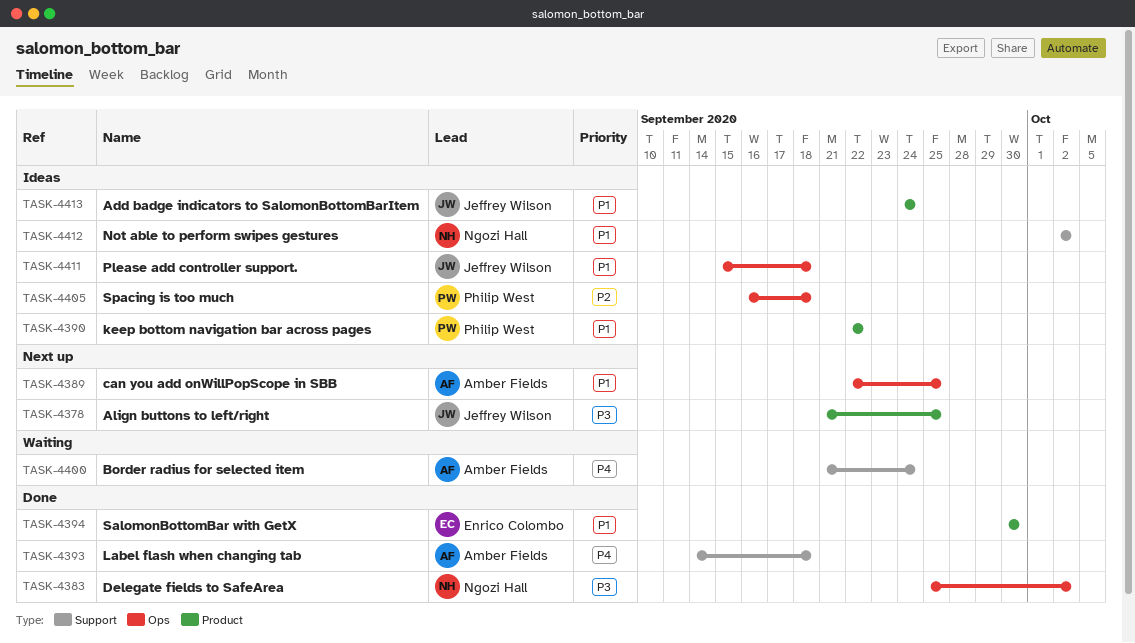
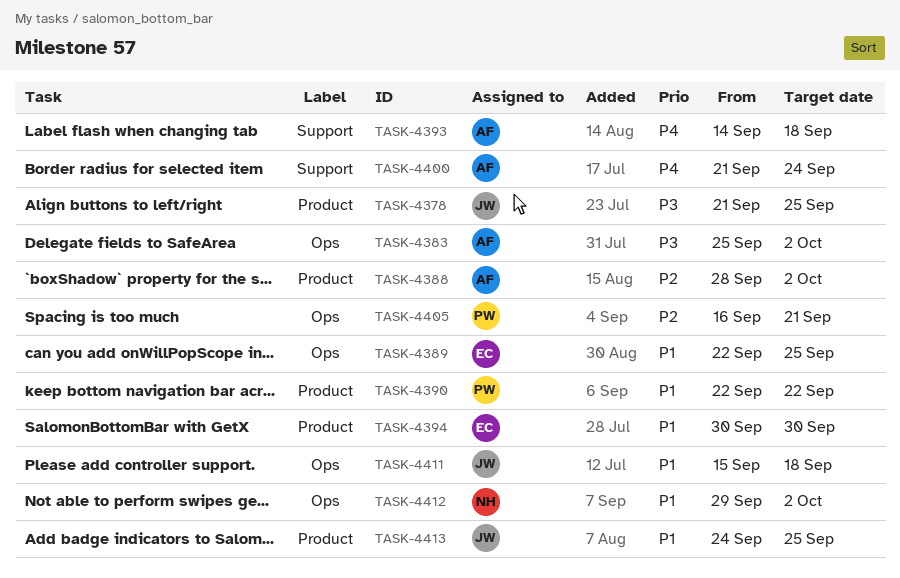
TASK-4383, owner: Ngozi Hall -> Amber Fields
TASK-4388: none -> present
TASK-4389, owner: Amber Fields -> Enrico Colombo
TASK-4405, due: Sep 18 -> Sep 21
TASK-4412, label: Support -> Ops
TASK-4412, start: Oct 2 -> Sep 29
TASK-4413, due: Sep 24 -> Sep 25

